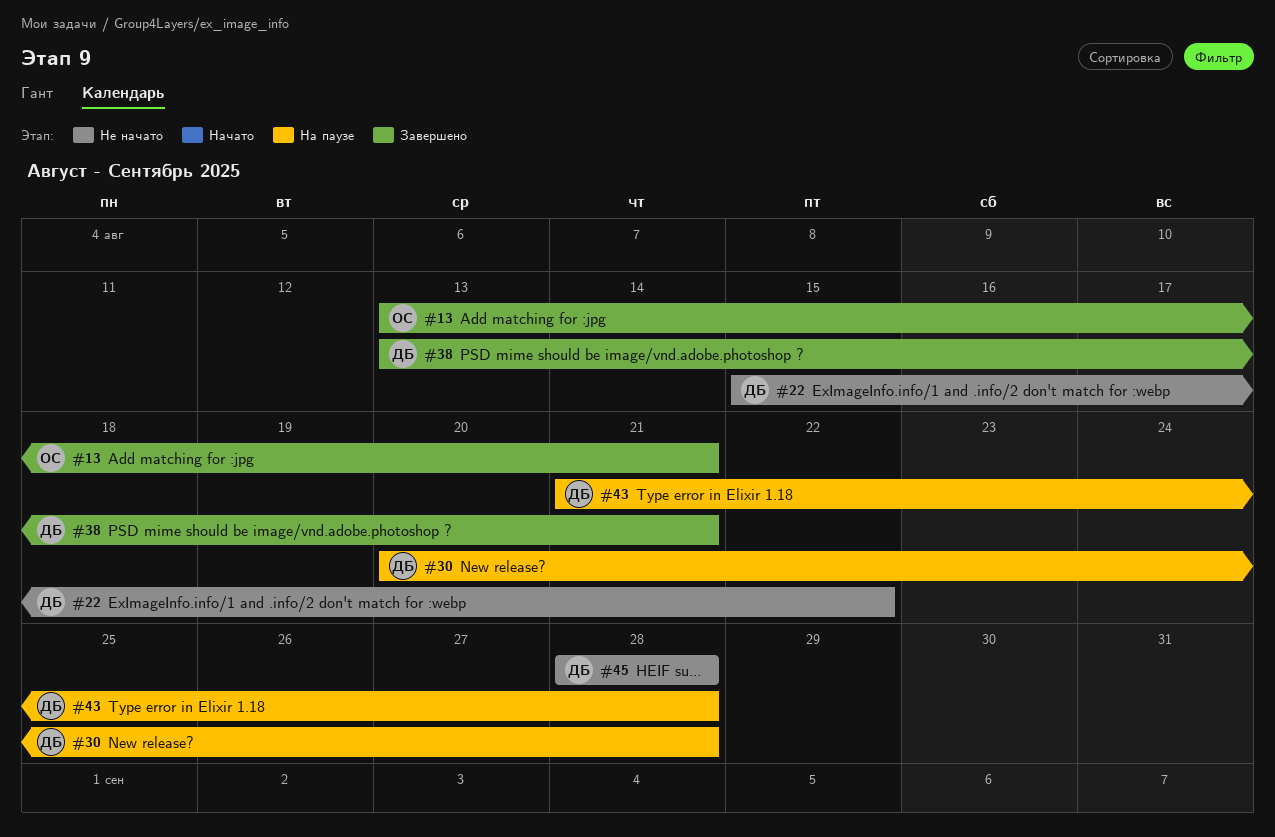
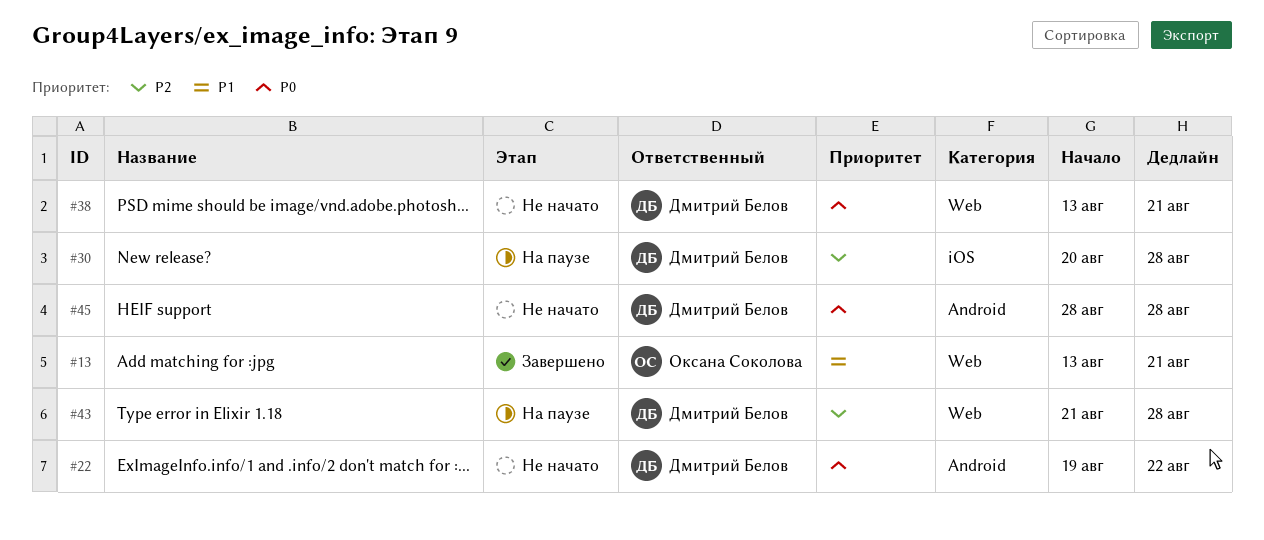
#22, start: Aug 15 -> Aug 19
#38, status: Завершено -> Не начато

